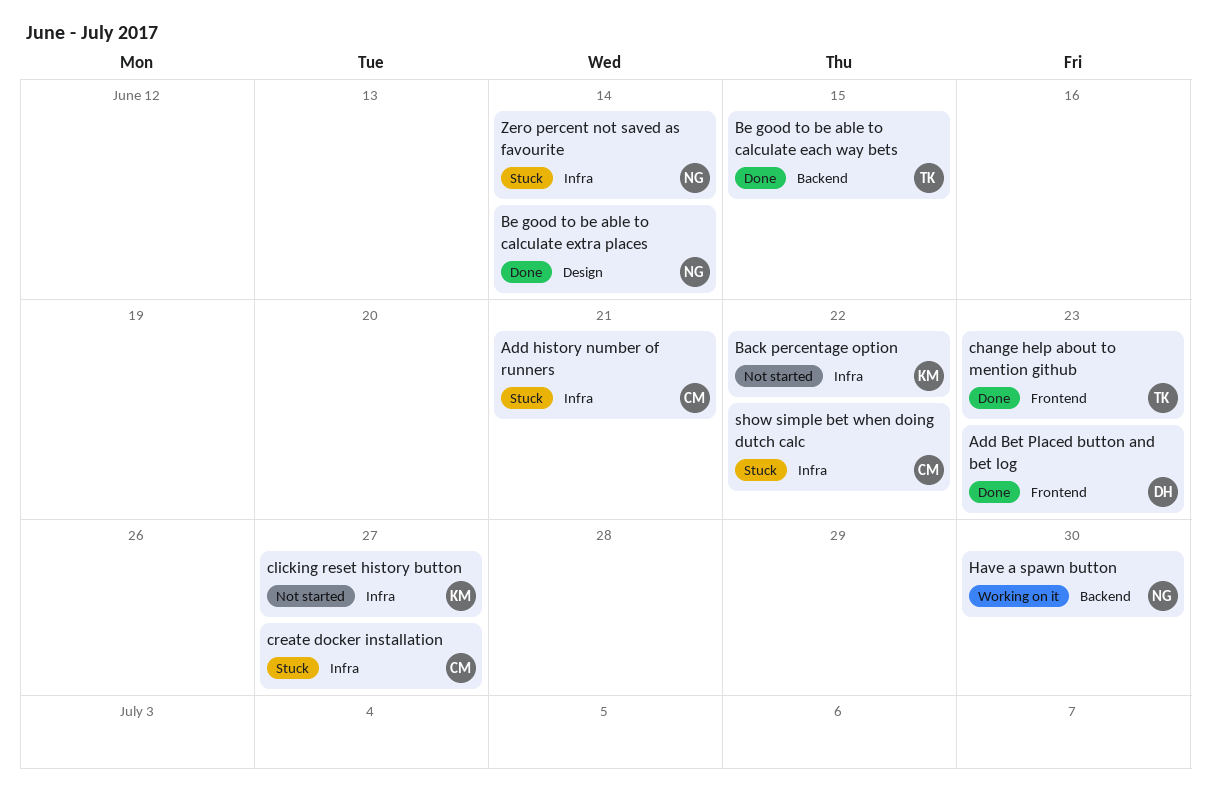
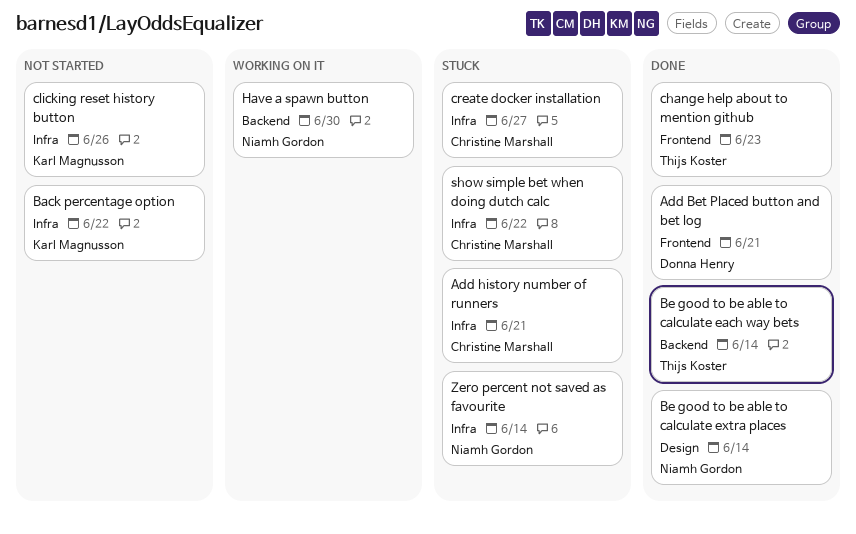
Add Bet Placed button and bet log, due: Jun 23 -> Jun 21
Be good to be able to calculate each way bets, due: Jun 15 -> Jun 14
clicking reset history button, due: Jun 27 -> Jun 26

